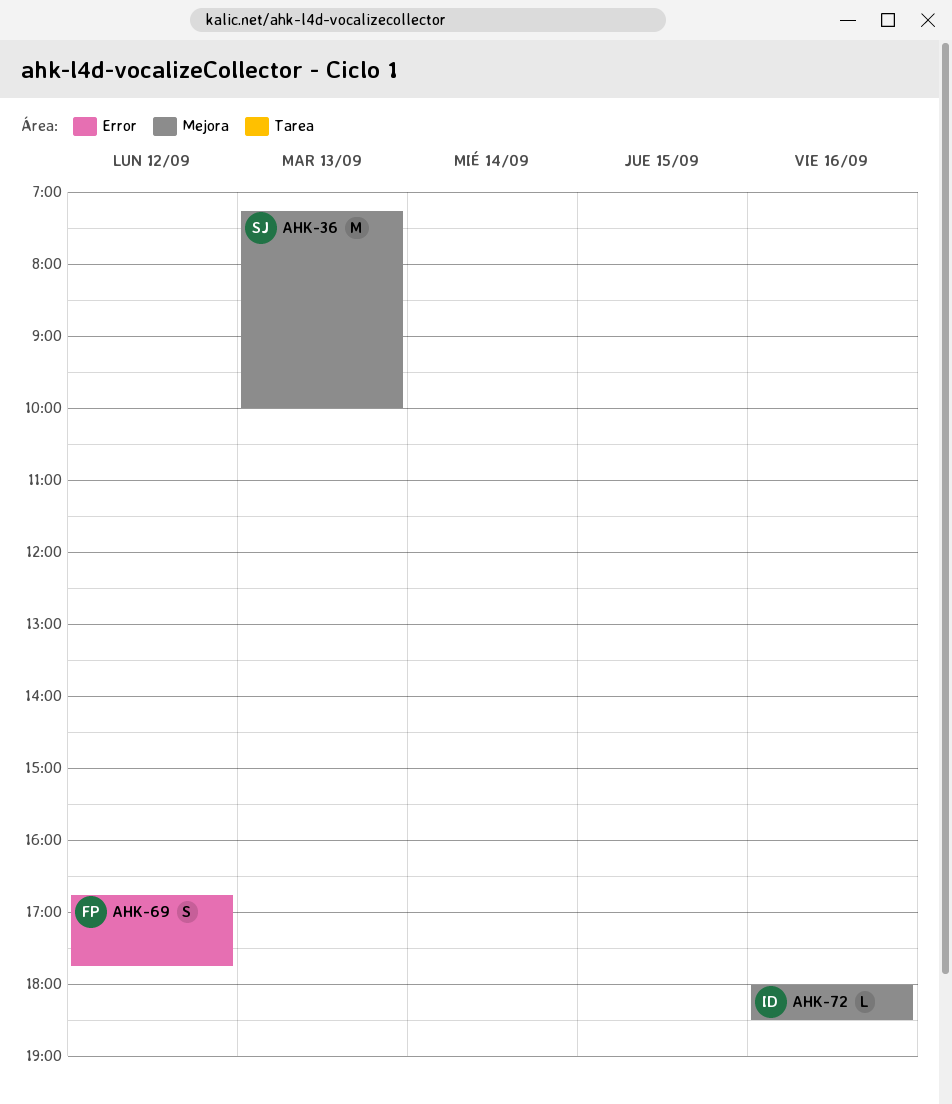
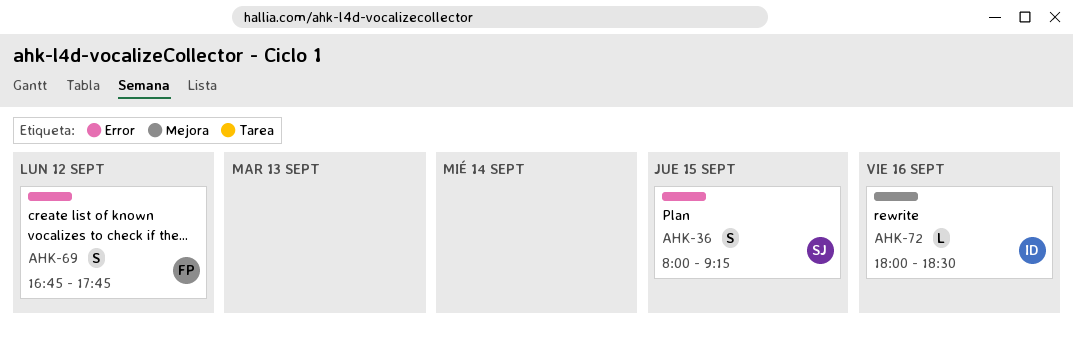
AHK-36, label: Mejora -> Error
AHK-36, estimate: M -> S
AHK-36, day: Sep 13 -> Sep 15
AHK-36, begins: 07:15 -> 08:00
AHK-36, ends: 10:00 -> 09:15

